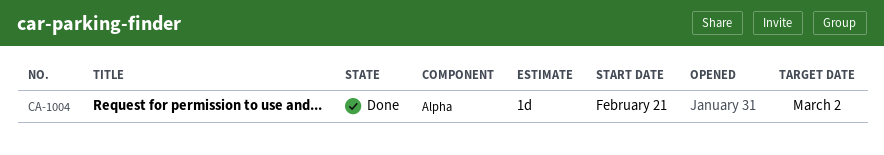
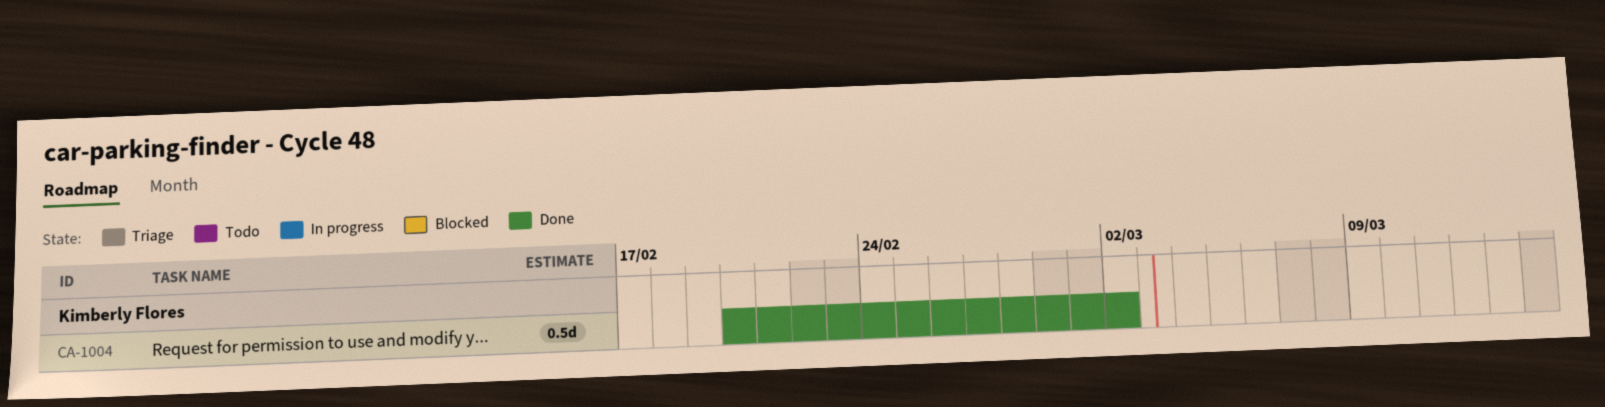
CA-1004, estimate: 1d -> 0.5d
CA-1004, start: Feb 21 -> Feb 20

